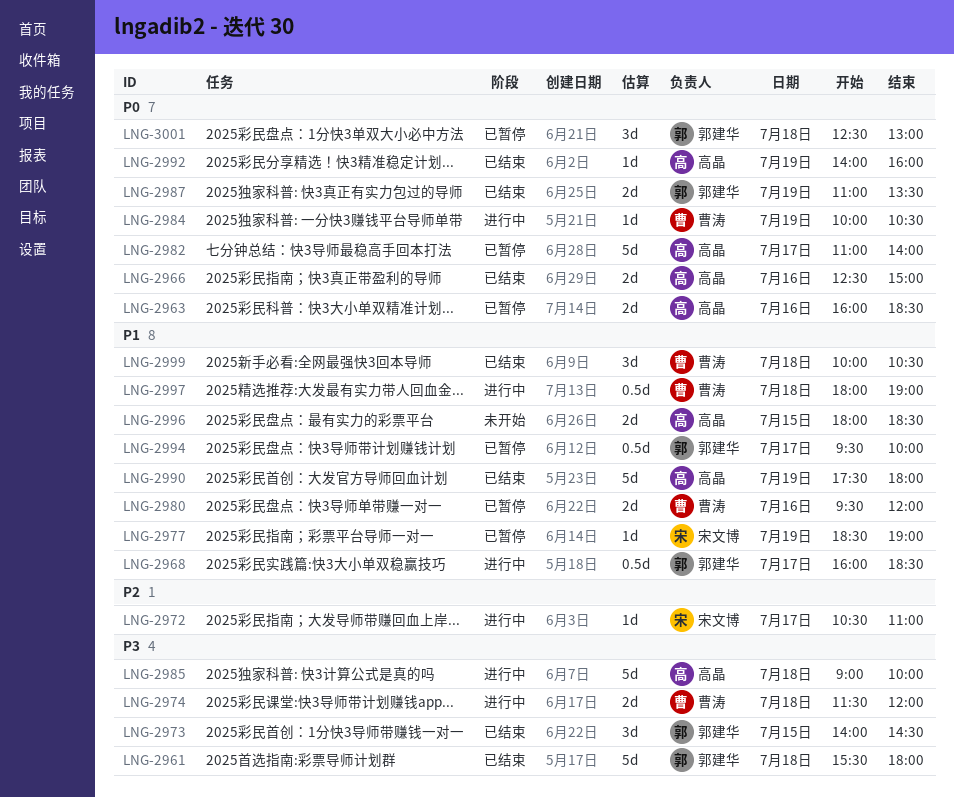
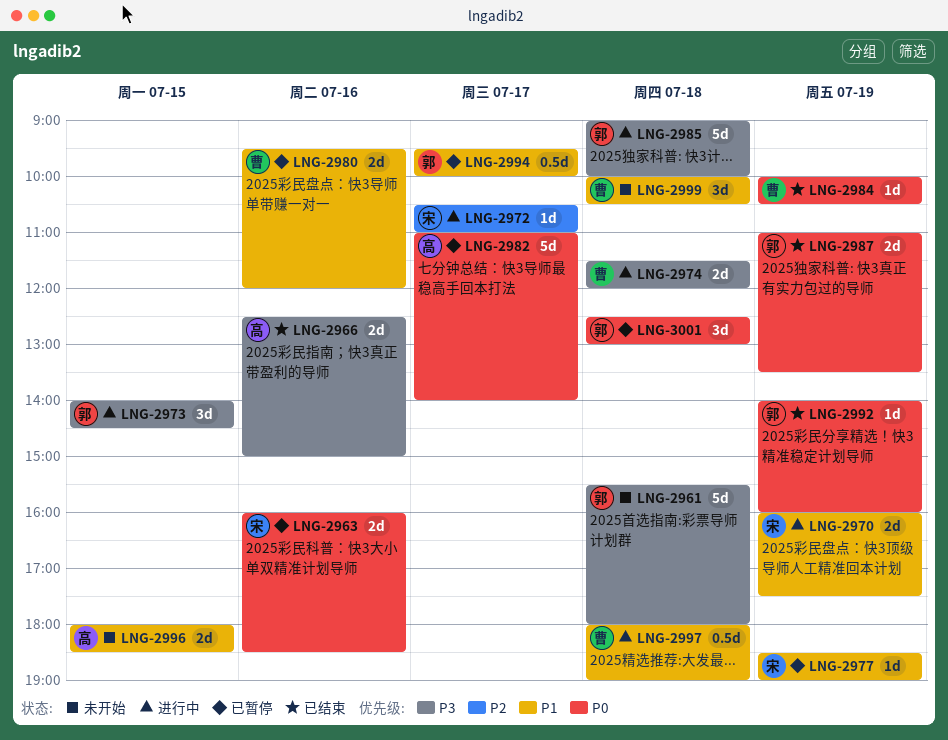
LNG-2961, status: 已结束 -> 未开始
LNG-2963, owner: 高晶 -> 宋文博
LNG-2966, priority: P0 -> P3
LNG-2968: present -> none
LNG-2970: none -> present
LNG-2973, status: 已结束 -> 进行中
LNG-2984, status: 进行中 -> 已结束
LNG-2985, owner: 高晶 -> 郭建华
LNG-2990: present -> none
LNG-2992, owner: 高晶 -> 郭建华
LNG-2999, status: 已结束 -> 未开始

